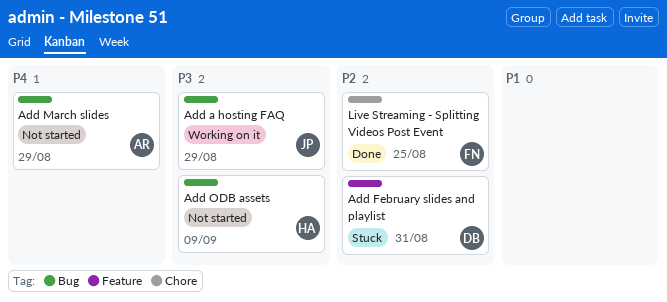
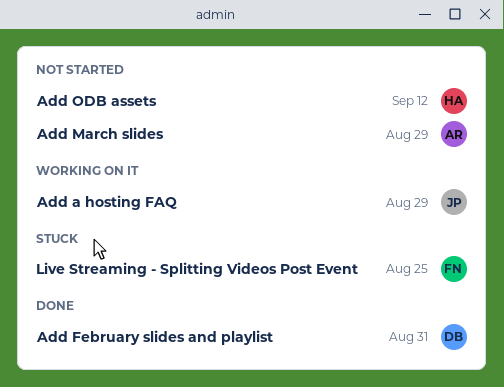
Add February slides and playlist, status: Stuck -> Done
Add ODB assets, due: Sep 9 -> Sep 12
Live Streaming - Splitting Videos Post Event, status: Done -> Stuck

